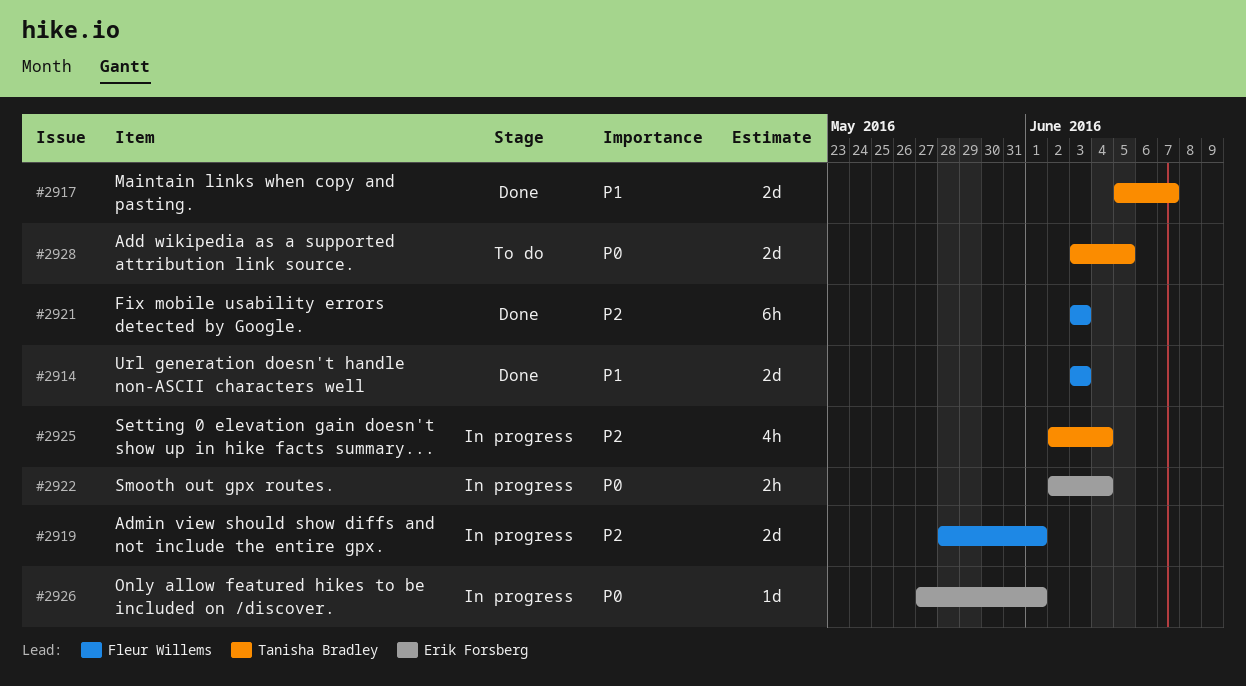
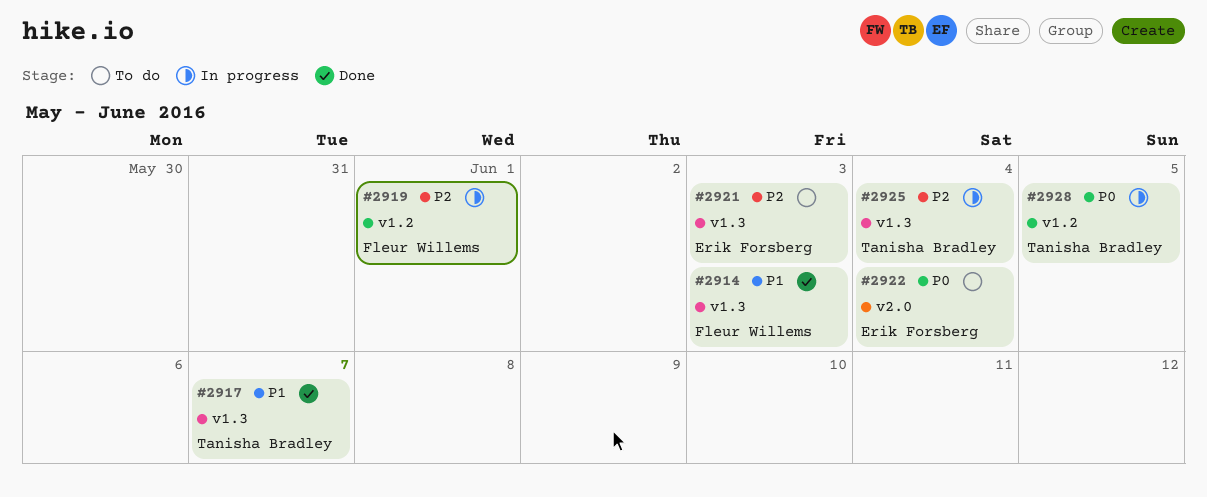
#2921, status: Done -> To do
#2921, owner: Fleur Willems -> Erik Forsberg
#2922, status: In progress -> To do
#2926: present -> none
#2928, status: To do -> In progress

